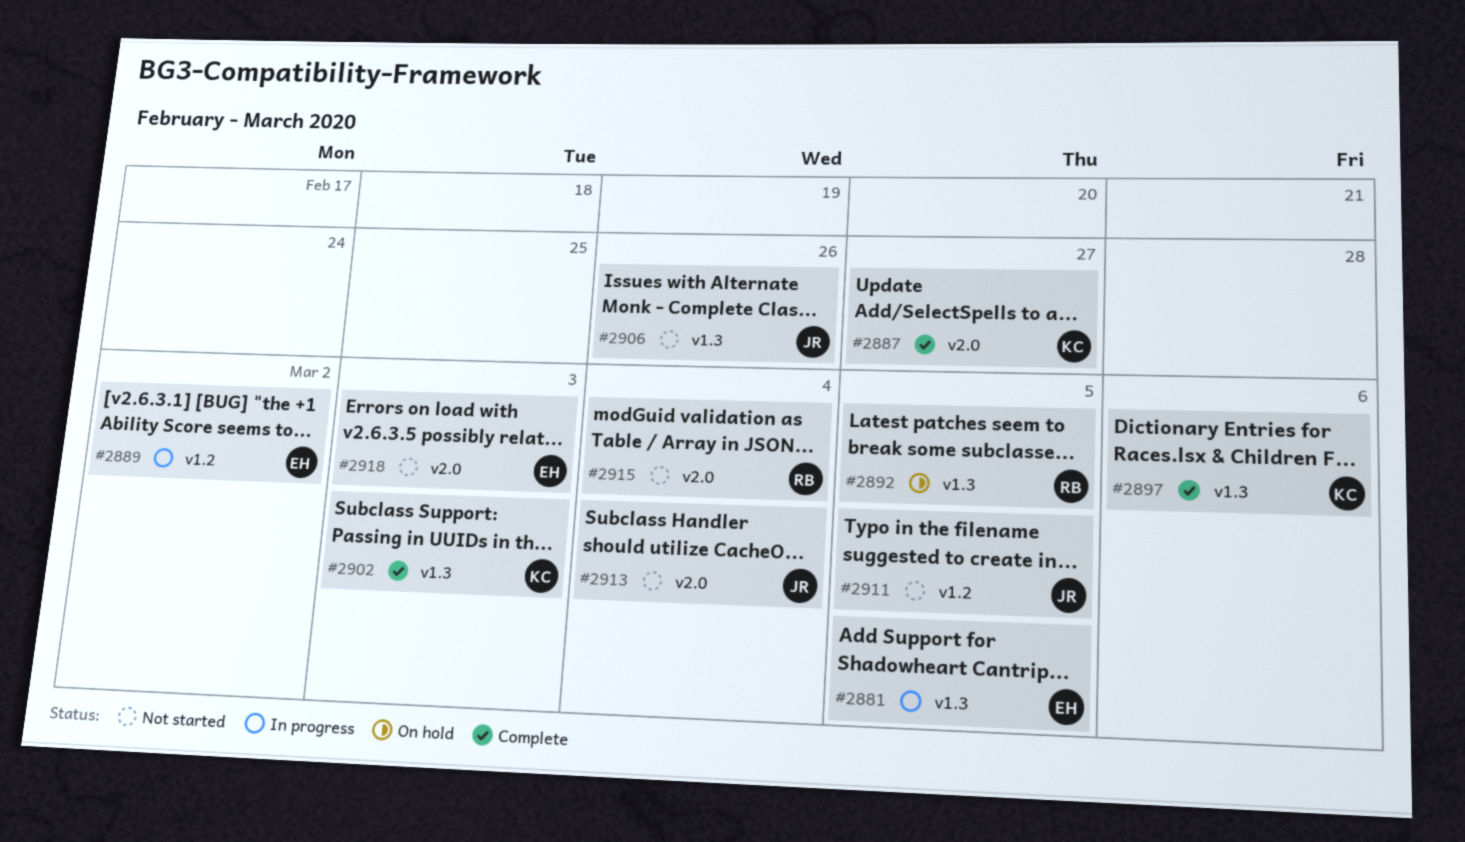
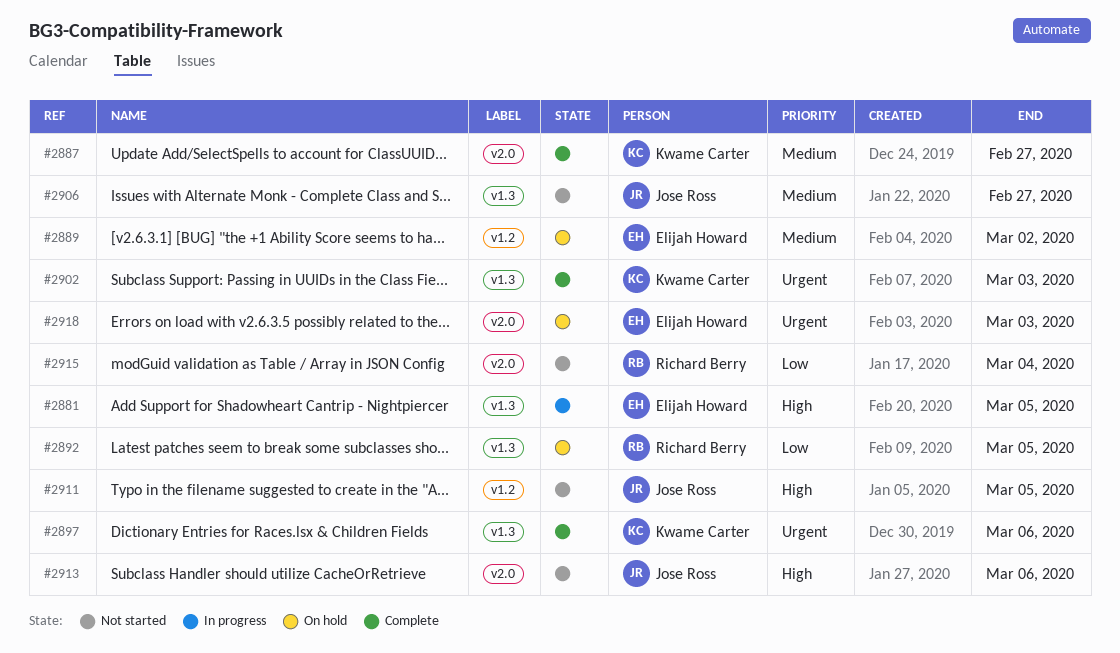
#2889, status: In progress -> On hold
#2906, due: Feb 26 -> Feb 27
#2913, due: Mar 4 -> Mar 6
#2918, status: Not started -> On hold

